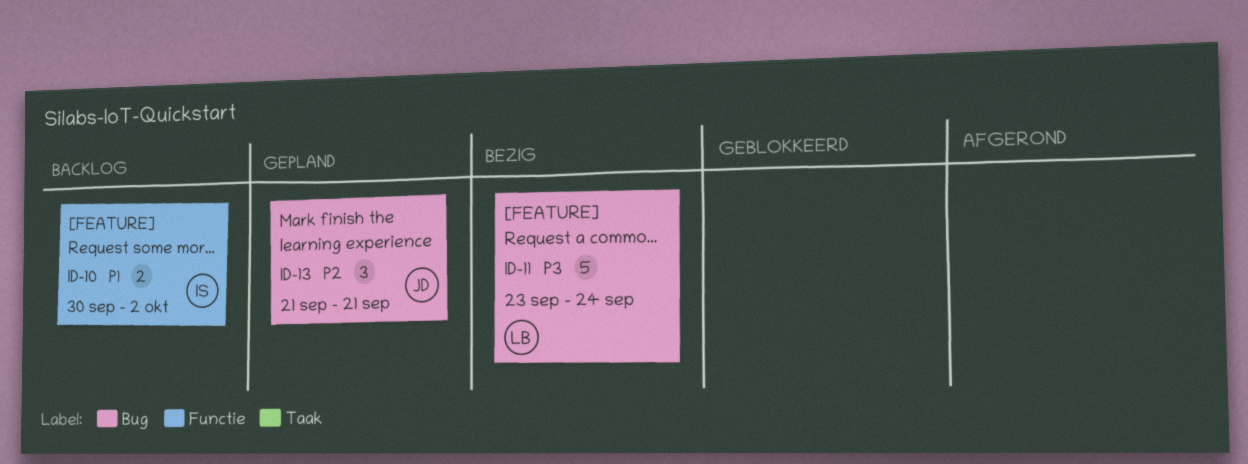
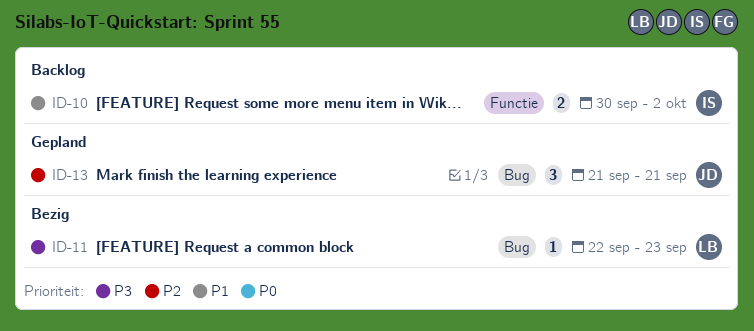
ID-11, estimate: 5 -> 1
ID-11, start: Sep 23 -> Sep 22
ID-11, due: Sep 24 -> Sep 23

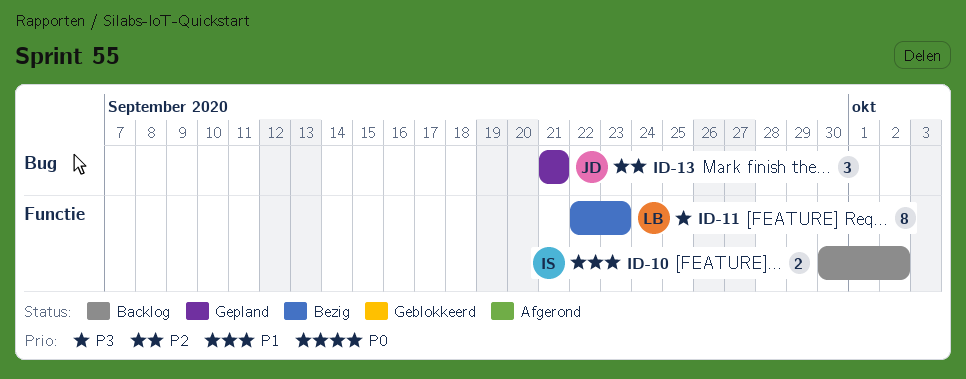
ID-11, label: Bug -> Functie
ID-11, estimate: 1 -> 8

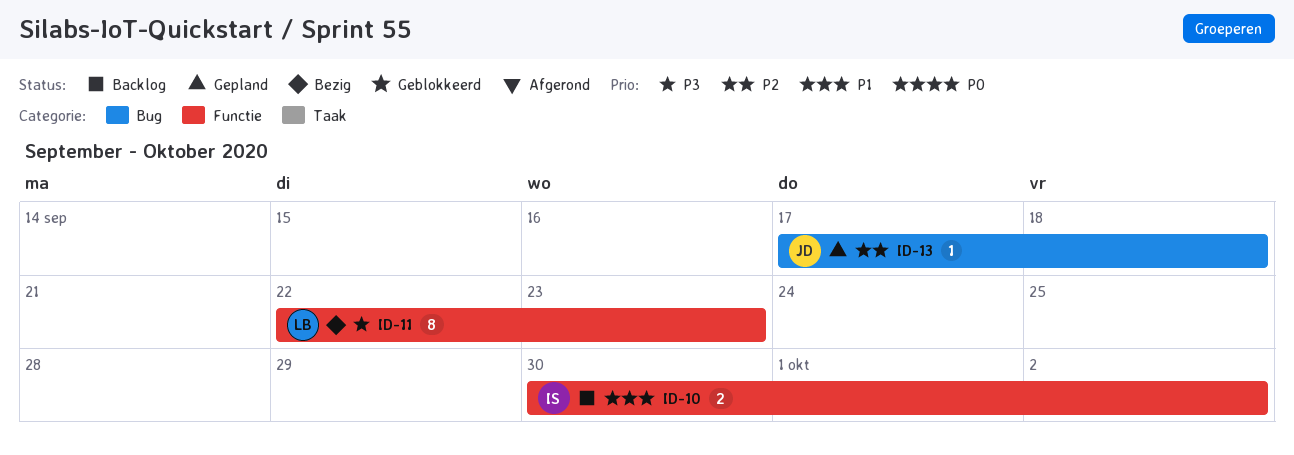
ID-13, estimate: 3 -> 1
ID-13, start: Sep 21 -> Sep 17
ID-13, due: Sep 21 -> Sep 18

